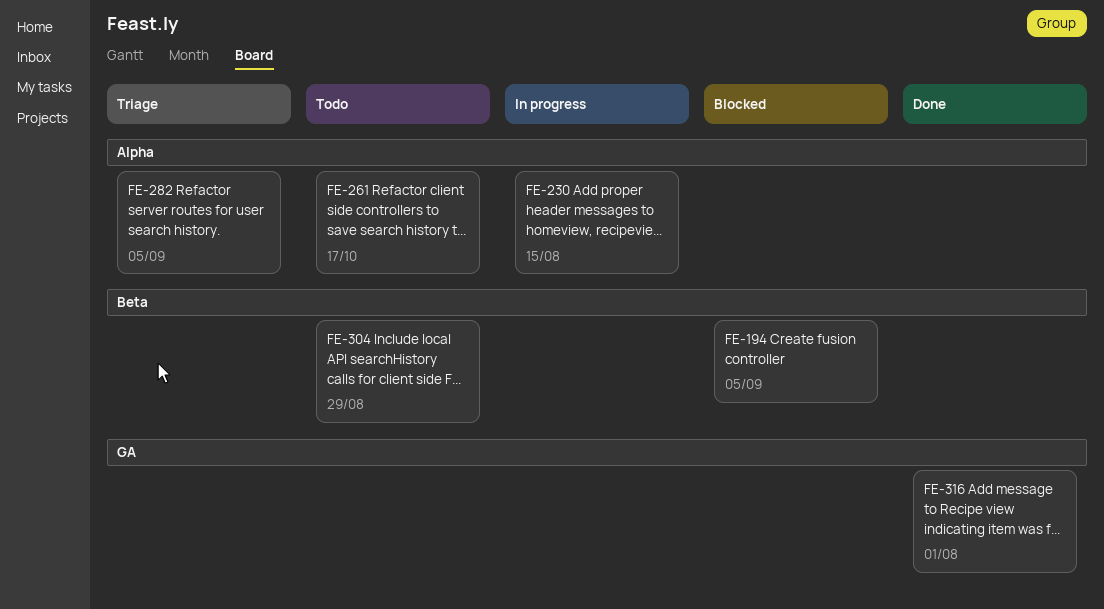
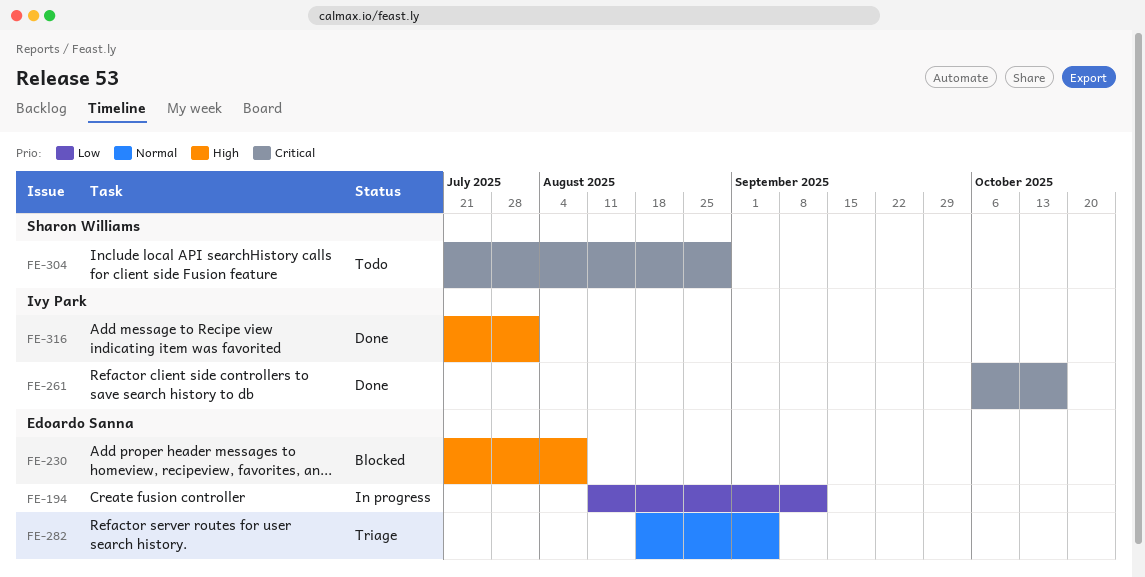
FE-194, status: Blocked -> In progress
FE-194, due: Sep 5 -> Sep 12
FE-230, status: In progress -> Blocked
FE-230, due: Aug 15 -> Aug 8
FE-261, status: Todo -> Done

